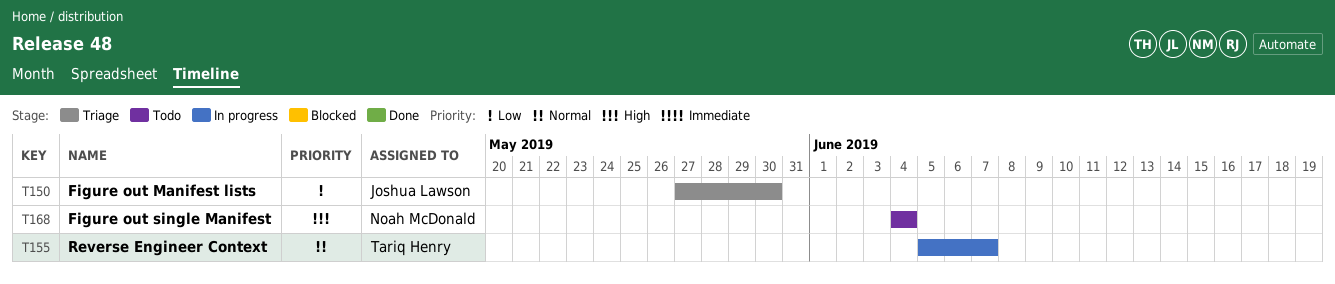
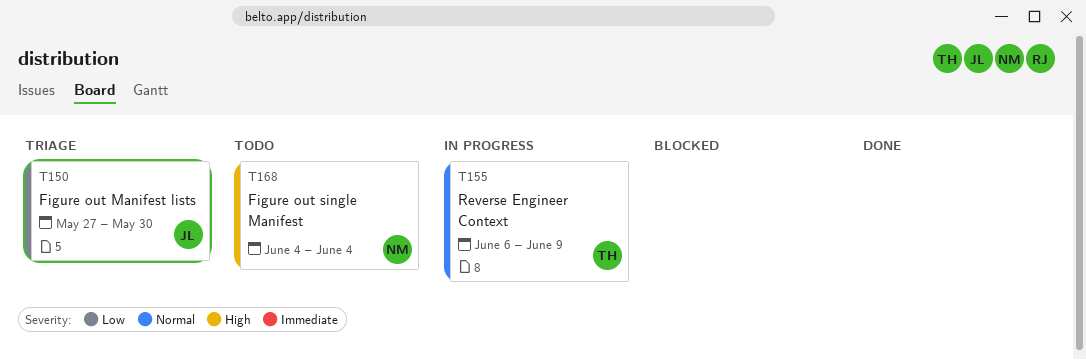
T155, start: Jun 5 -> Jun 6
T155, due: Jun 7 -> Jun 9

